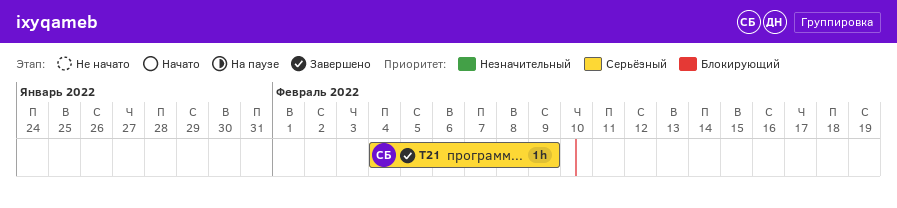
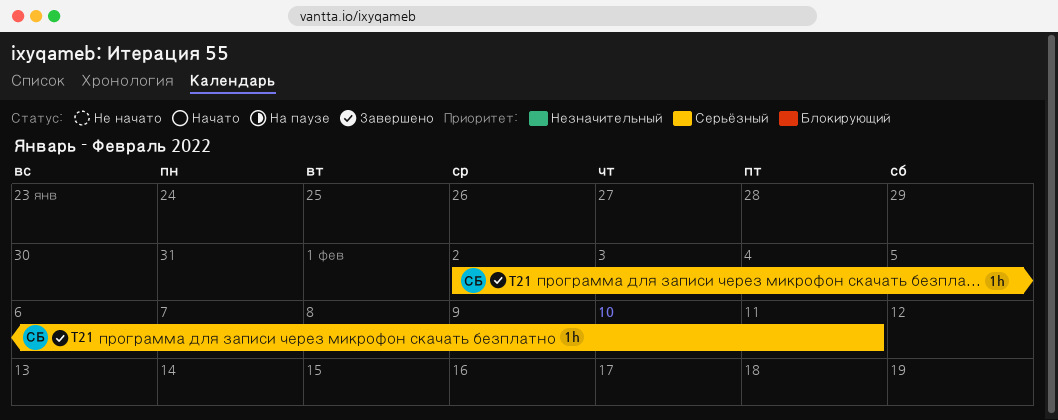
T21, start: Feb 4 -> Feb 2
T21, due: Feb 9 -> Feb 11

